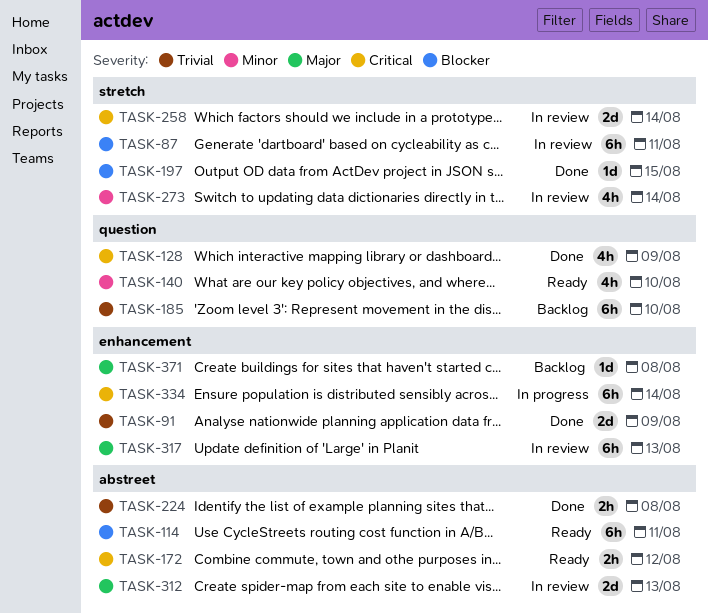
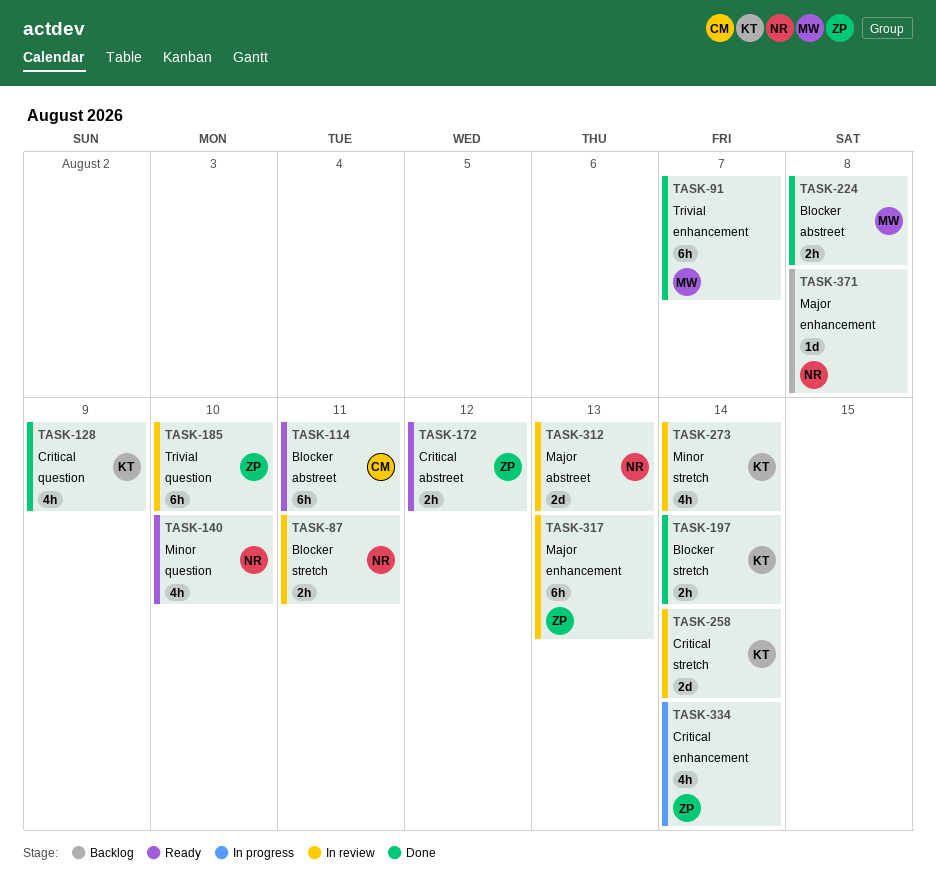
TASK-87, estimate: 6h -> 2h
TASK-91, estimate: 2d -> 6h
TASK-91, due: Aug 9 -> Aug 7
TASK-185, status: Backlog -> In review
TASK-197, estimate: 1d -> 2h
TASK-197, due: Aug 15 -> Aug 14
TASK-224, priority: Trivial -> Blocker
TASK-334, estimate: 6h -> 4h

